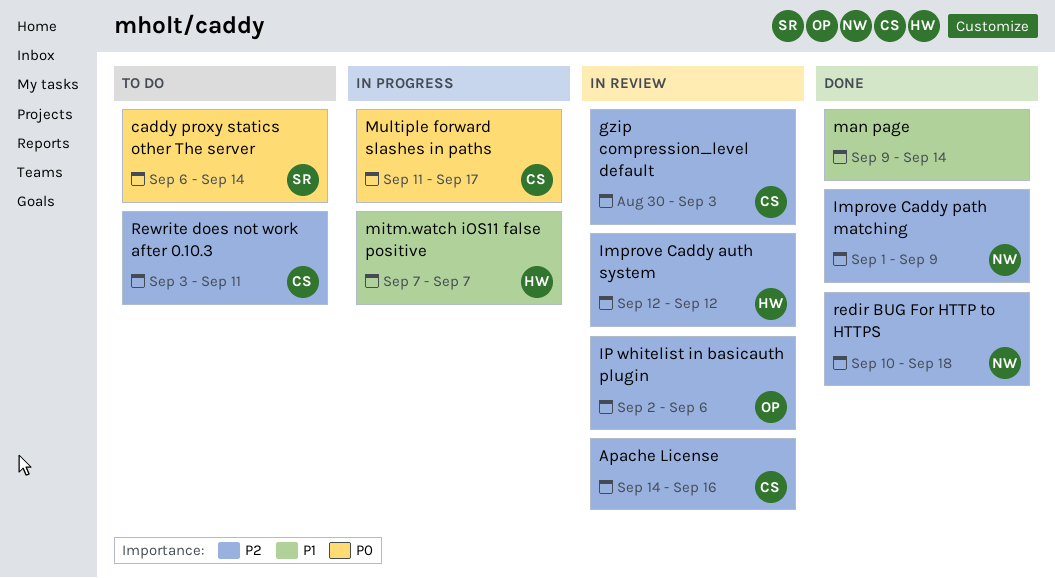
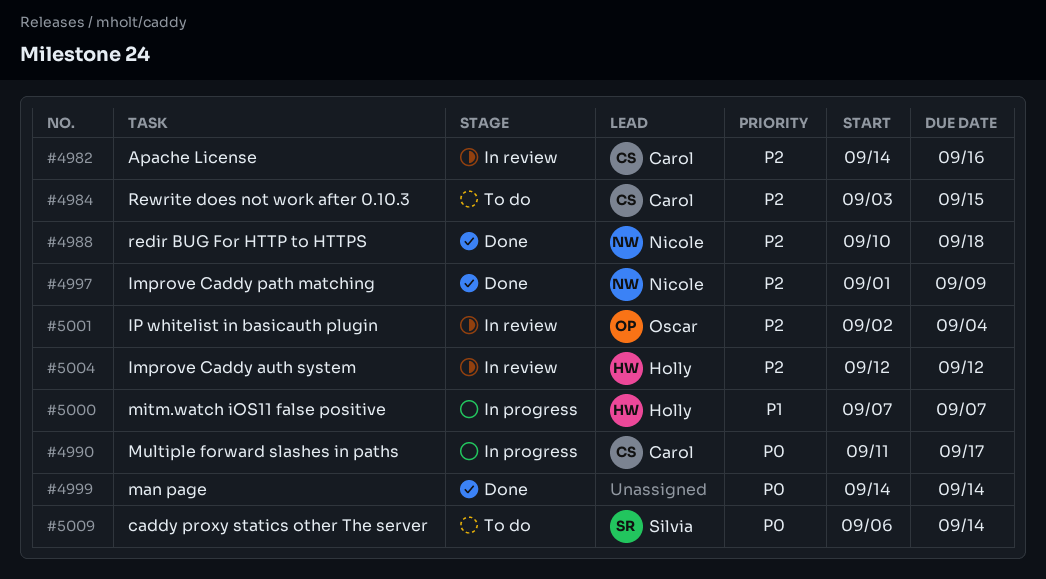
gzip compression_level default: present -> none
IP whitelist in basicauth plugin, due: Sep 6 -> Sep 4
man page, priority: P1 -> P0
man page, start: Sep 9 -> Sep 14
Rewrite does not work after 0.10.3, due: Sep 11 -> Sep 15

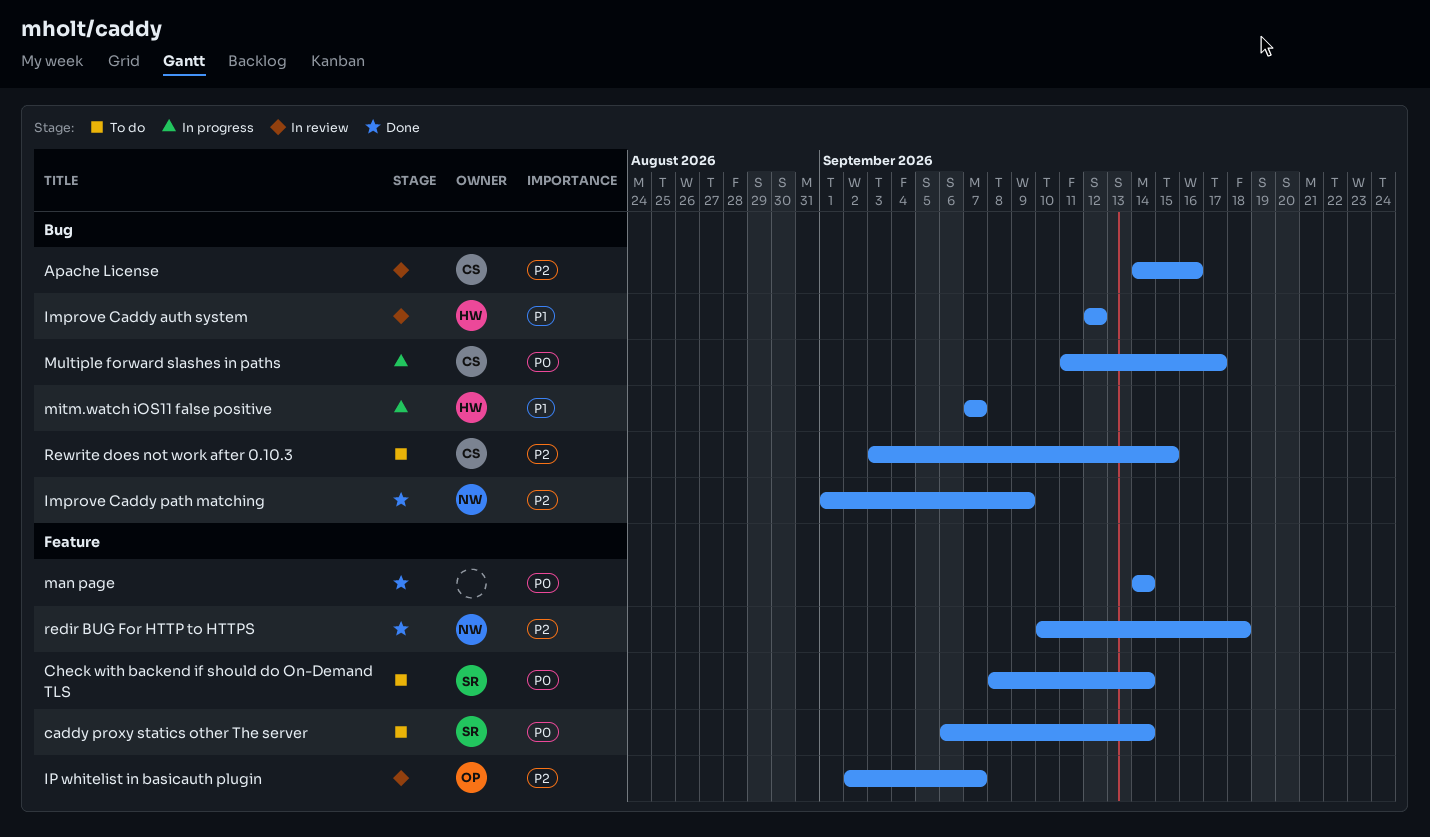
Check with backend if should do On-Demand TLS: none -> present
Improve Caddy auth system, priority: P2 -> P1
IP whitelist in basicauth plugin, due: Sep 4 -> Sep 7

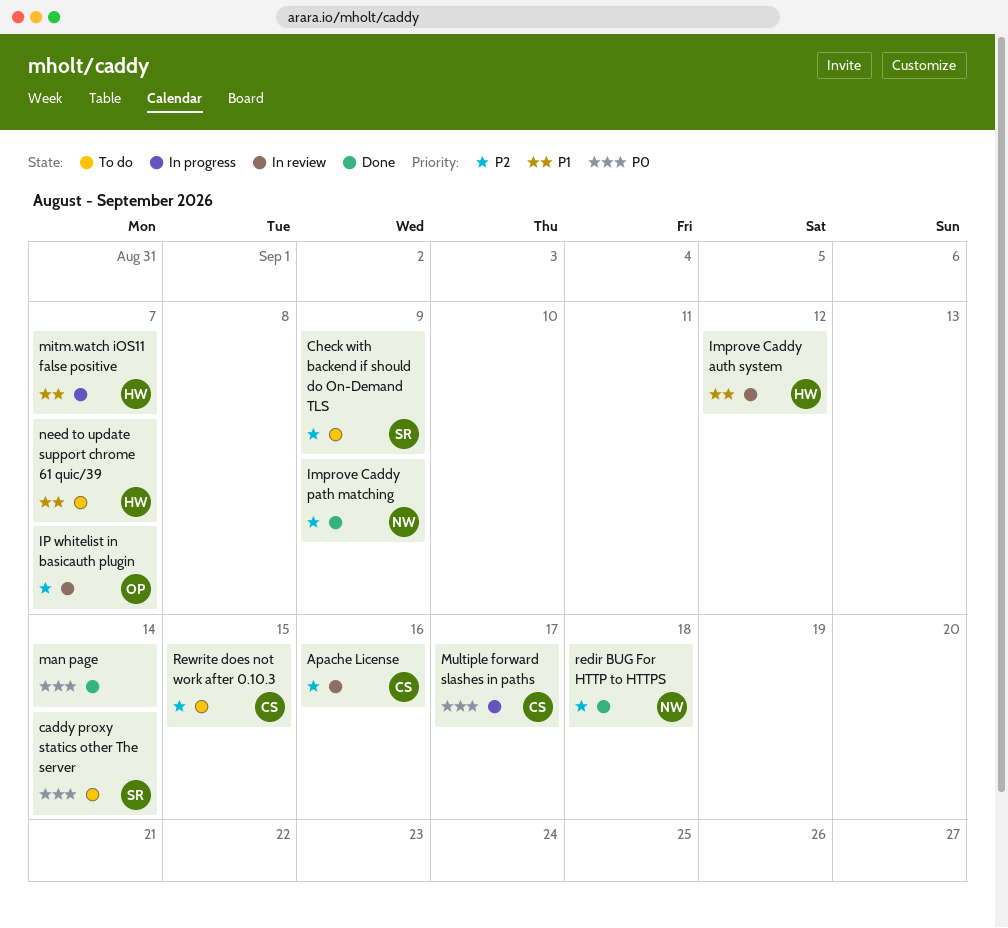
Check with backend if should do On-Demand TLS, priority: P0 -> P2
Check with backend if should do On-Demand TLS, due: Sep 14 -> Sep 9
need to update support chrome 61 quic/39: none -> present

